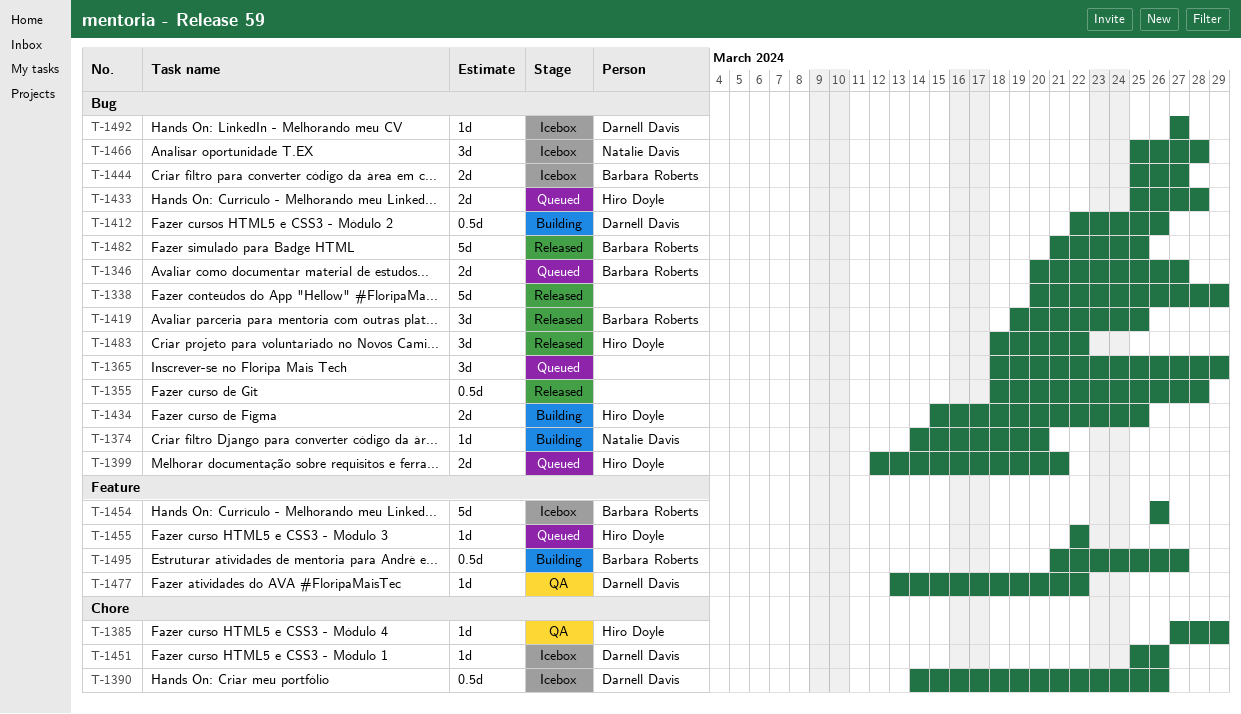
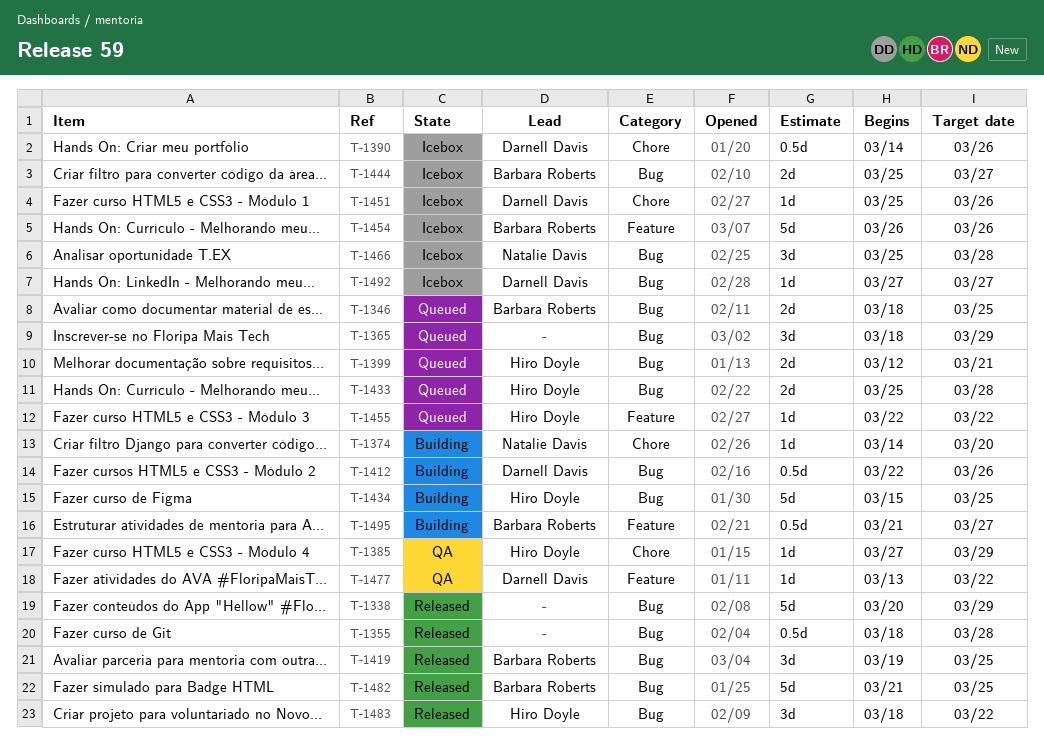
T-1346, start: Mar 20 -> Mar 18
T-1346, due: Mar 27 -> Mar 25
T-1374, label: Bug -> Chore
T-1434, estimate: 2d -> 5d

